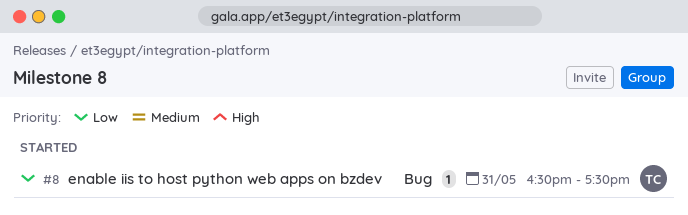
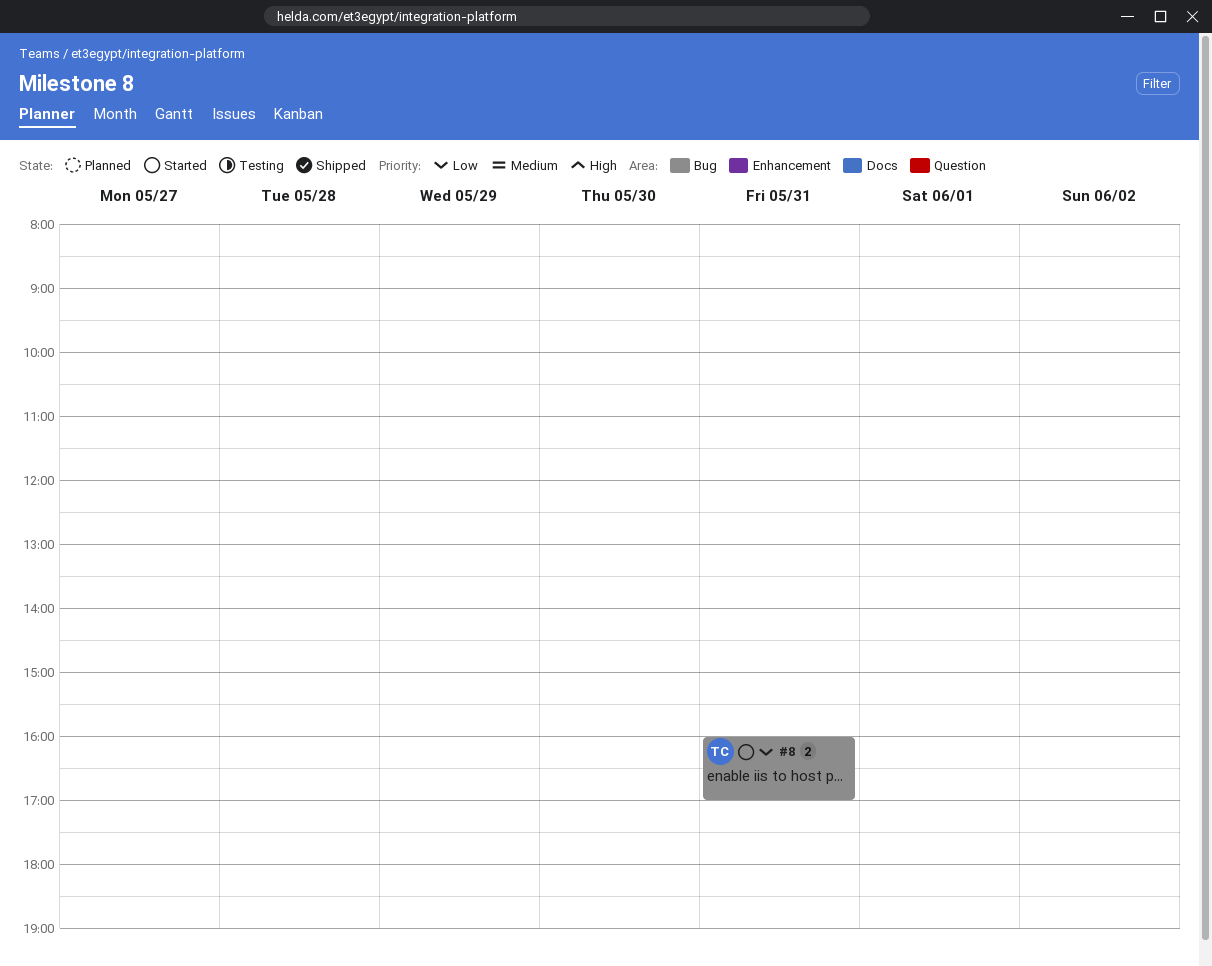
#8, estimate: 1 -> 2
#8, begins: 16:30 -> 16:00
#8, ends: 17:30 -> 17:00

